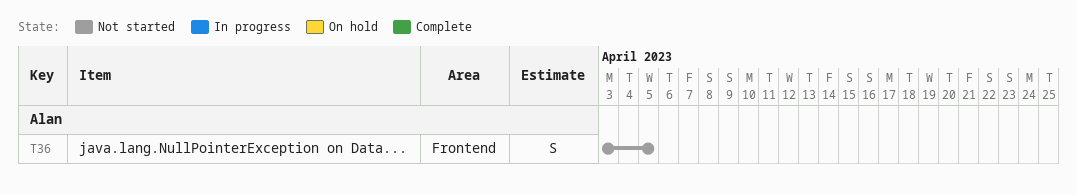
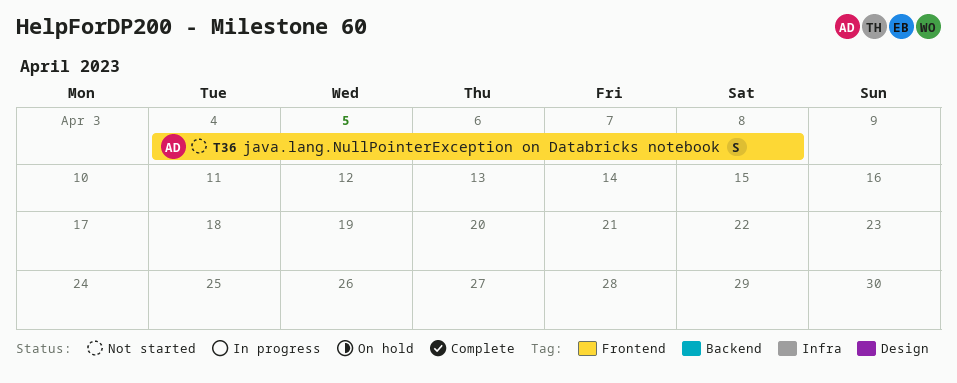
T36, start: Apr 3 -> Apr 4
T36, due: Apr 5 -> Apr 8

